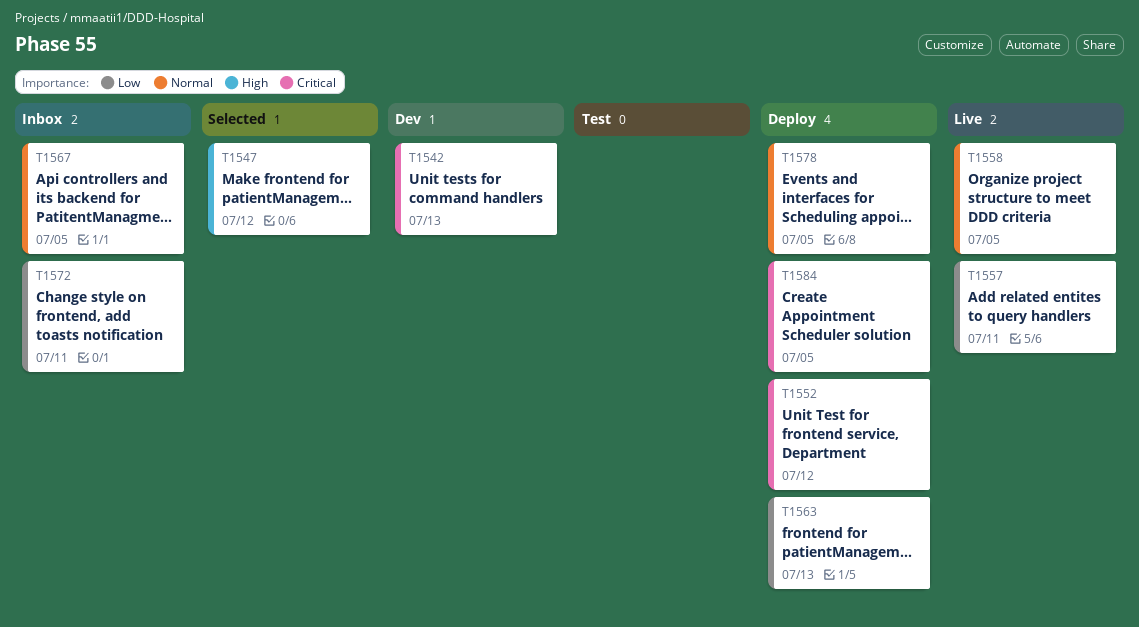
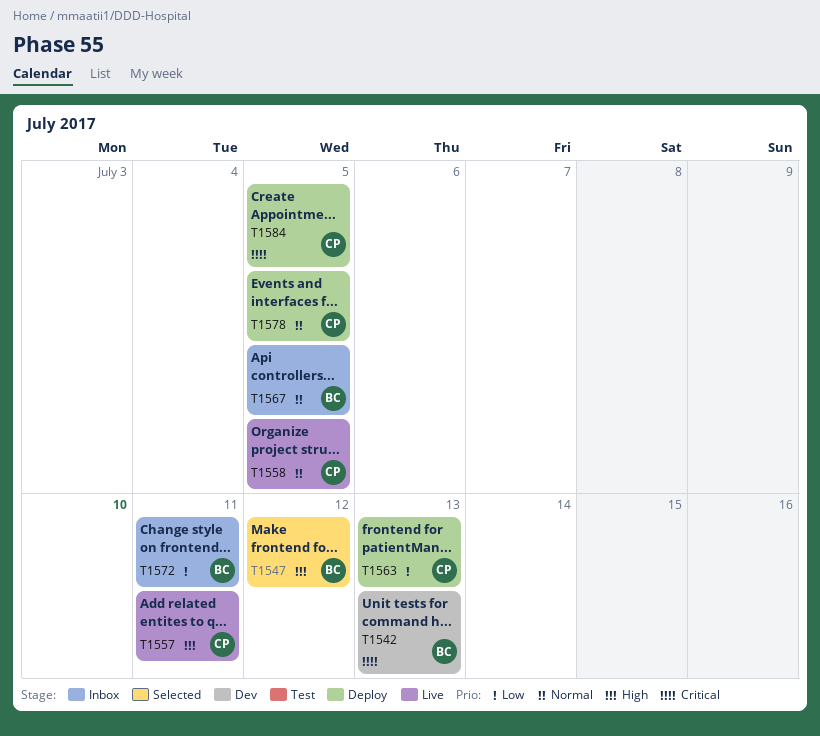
T1552: present -> none
T1557, priority: Low -> High

